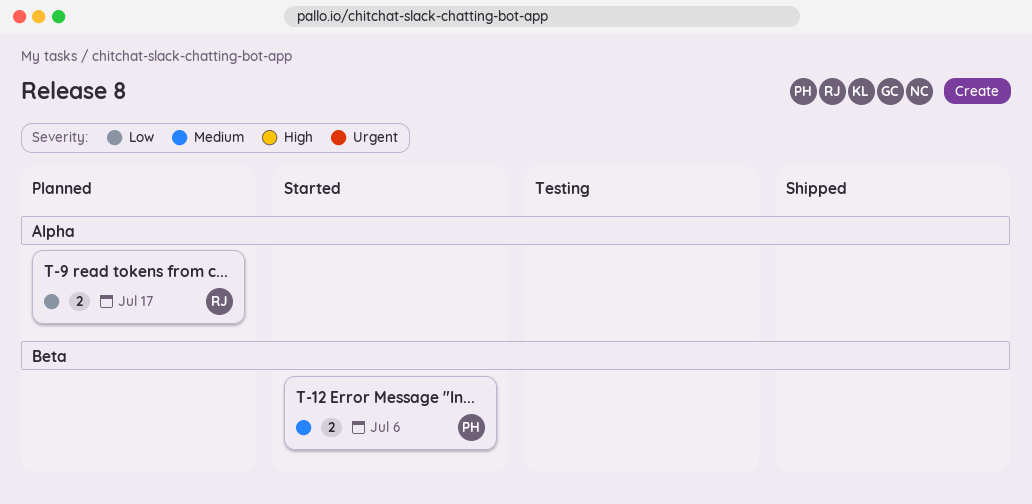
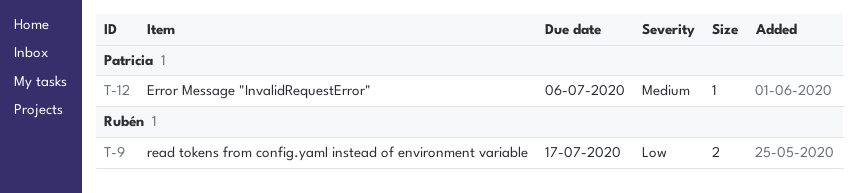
T-12, estimate: 2 -> 1

